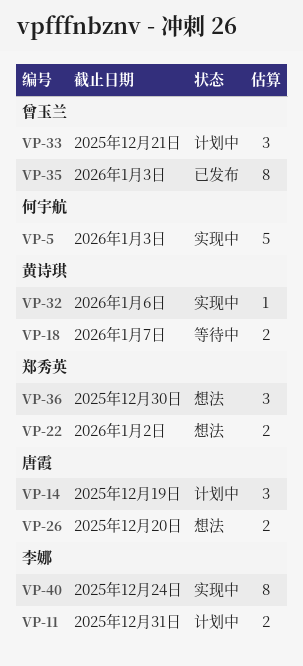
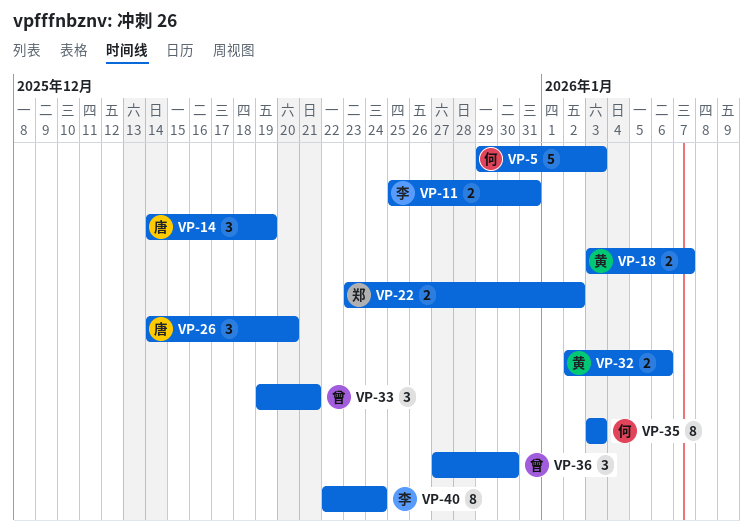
VP-26, estimate: 2 -> 3
VP-32, estimate: 1 -> 2
VP-35, owner: 曾玉兰 -> 何宇航
VP-36, owner: 郑秀英 -> 曾玉兰

